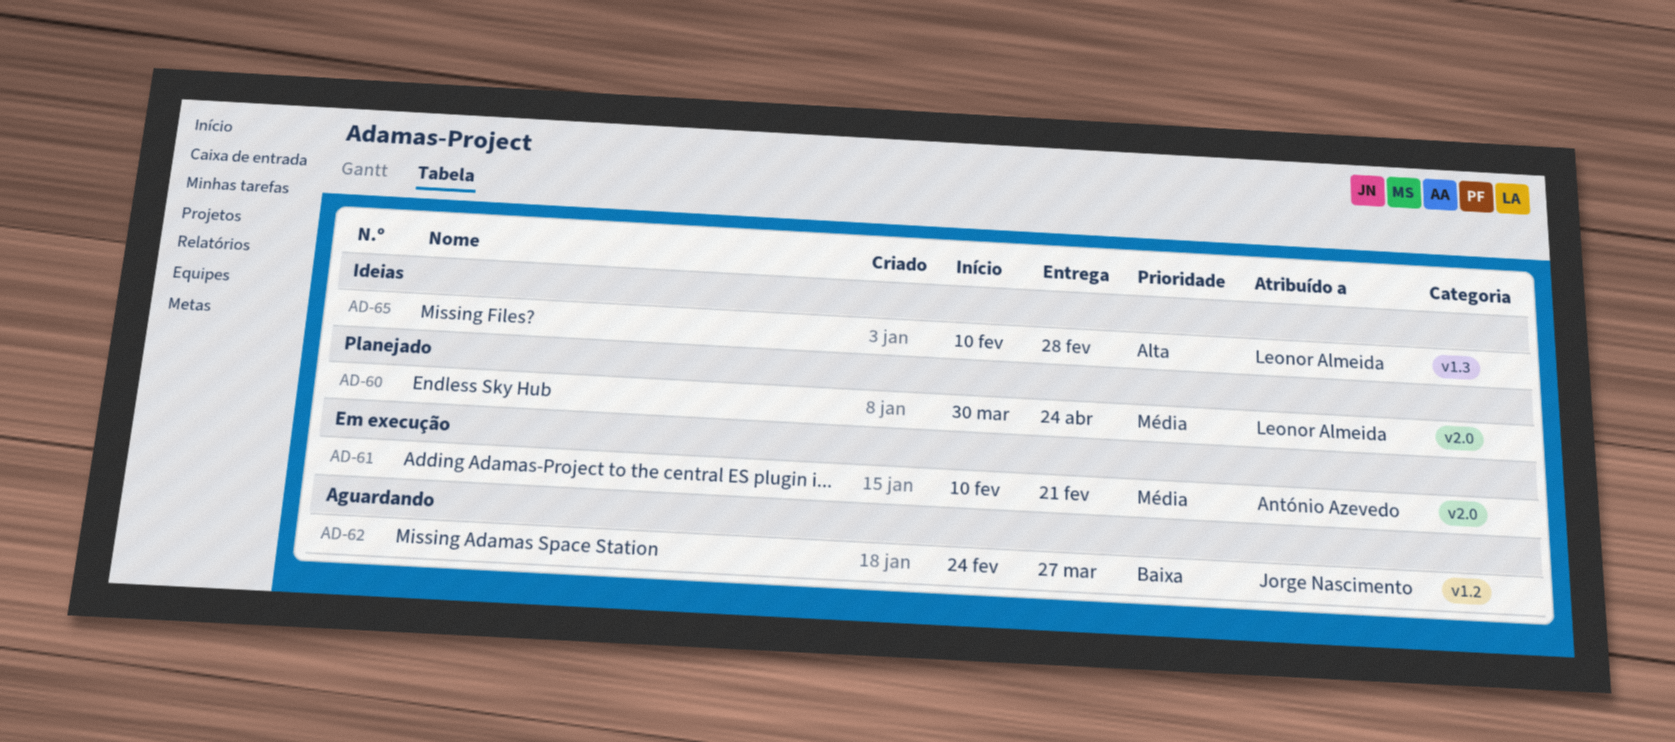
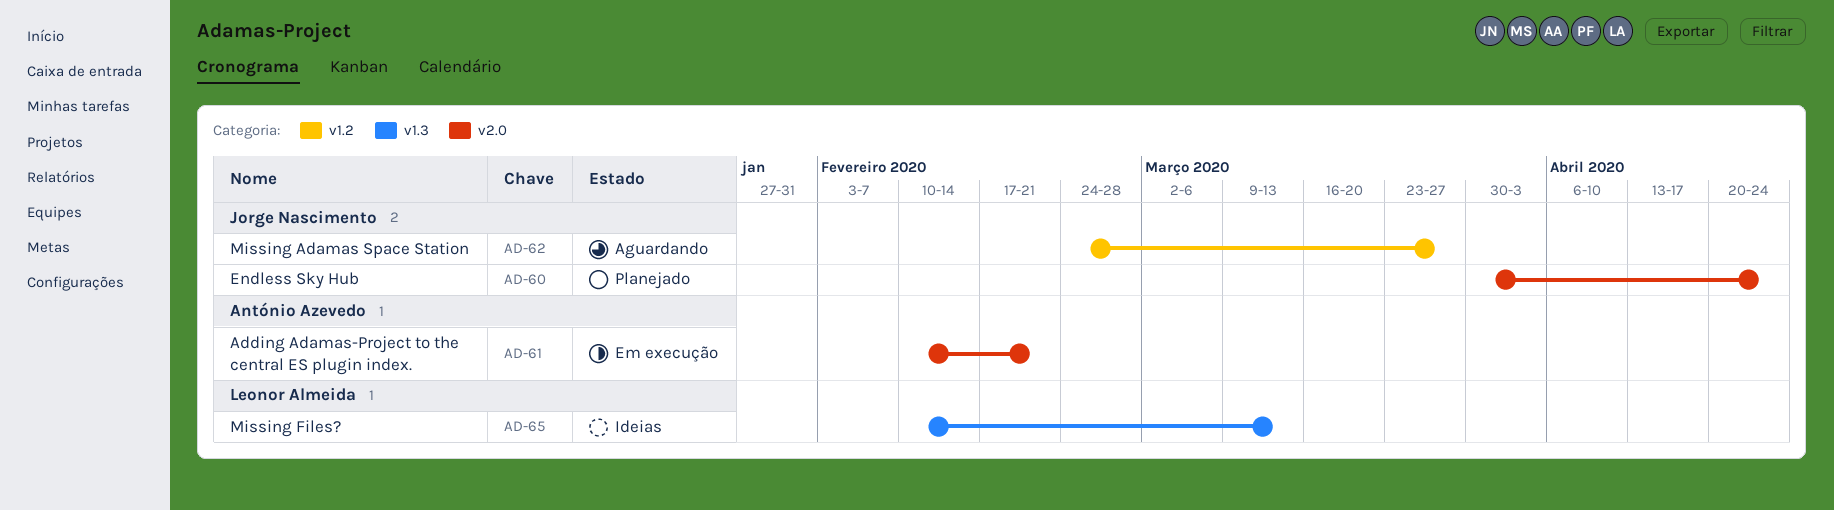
AD-60, owner: Leonor Almeida -> Jorge Nascimento
AD-65, due: Feb 28 -> Mar 13

